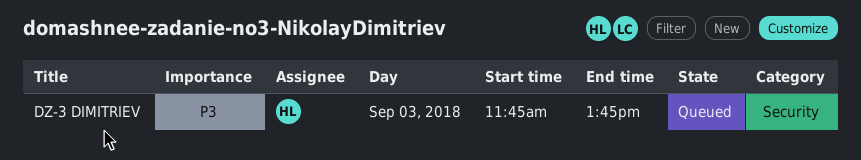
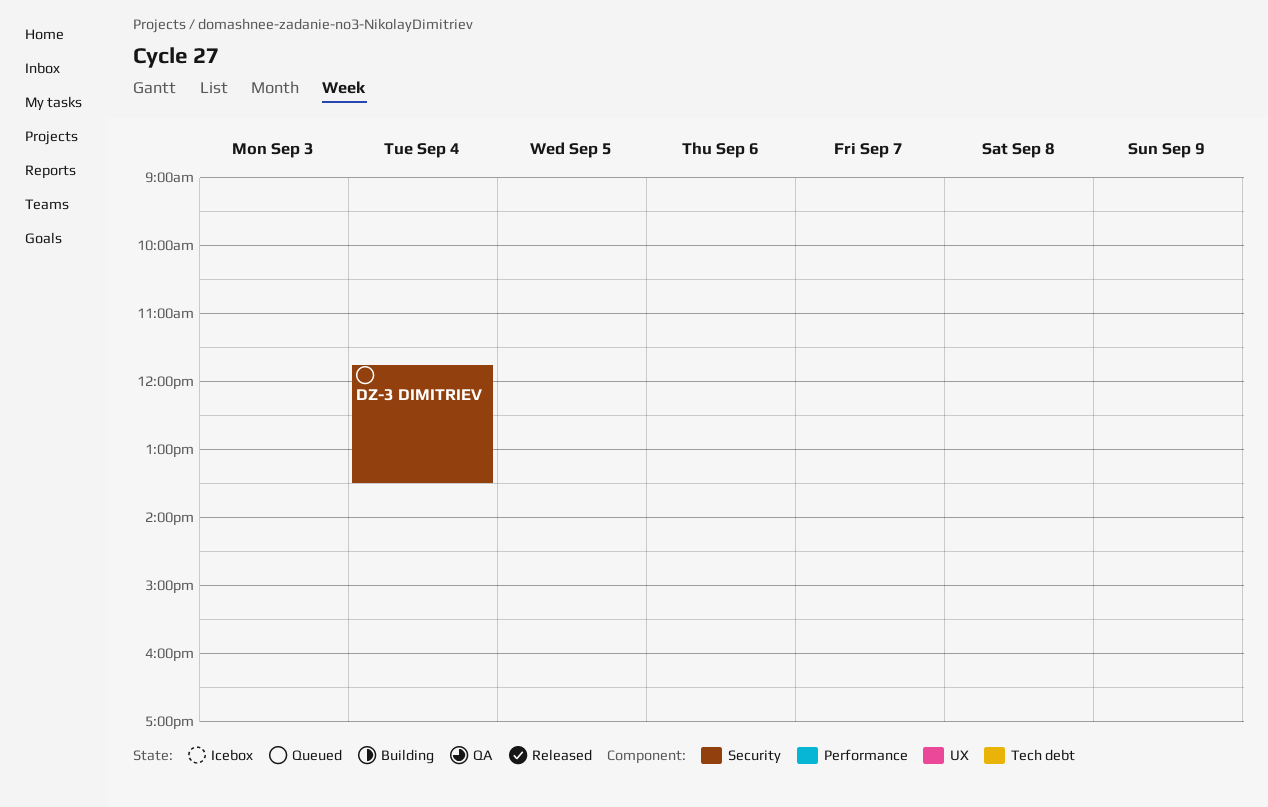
DZ-3 DIMITRIEV, day: Sep 3 -> Sep 4
DZ-3 DIMITRIEV, ends: 13:45 -> 13:30

